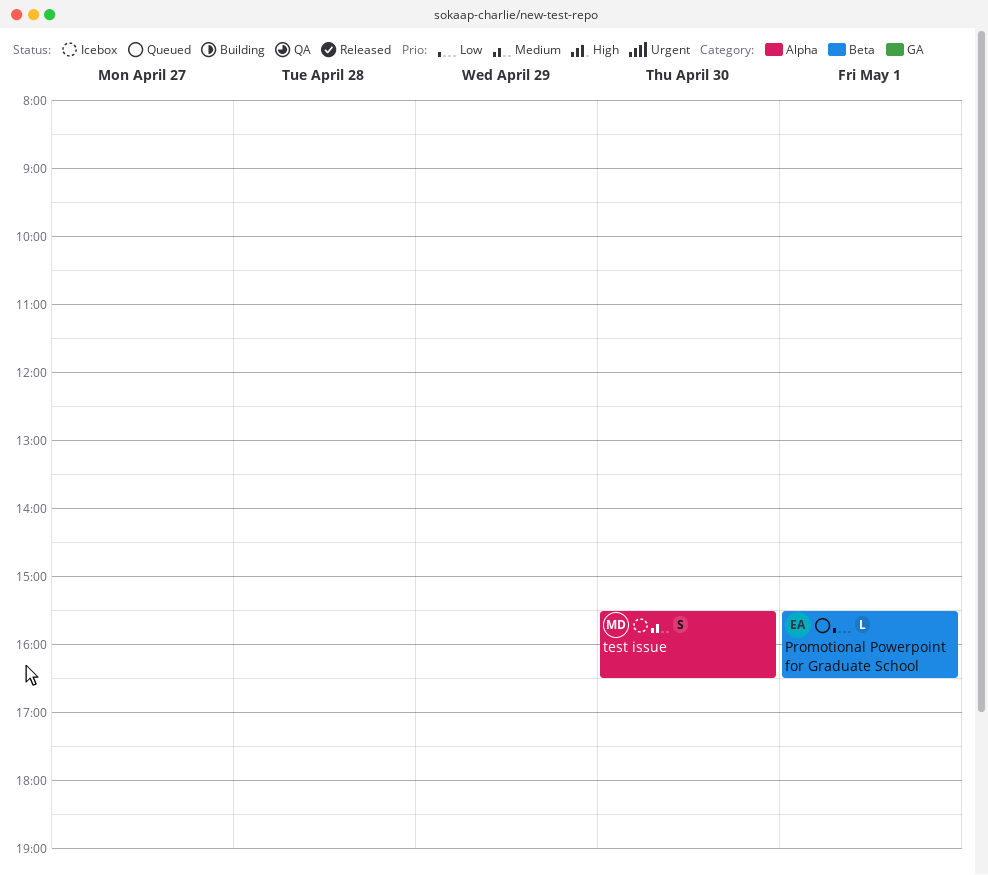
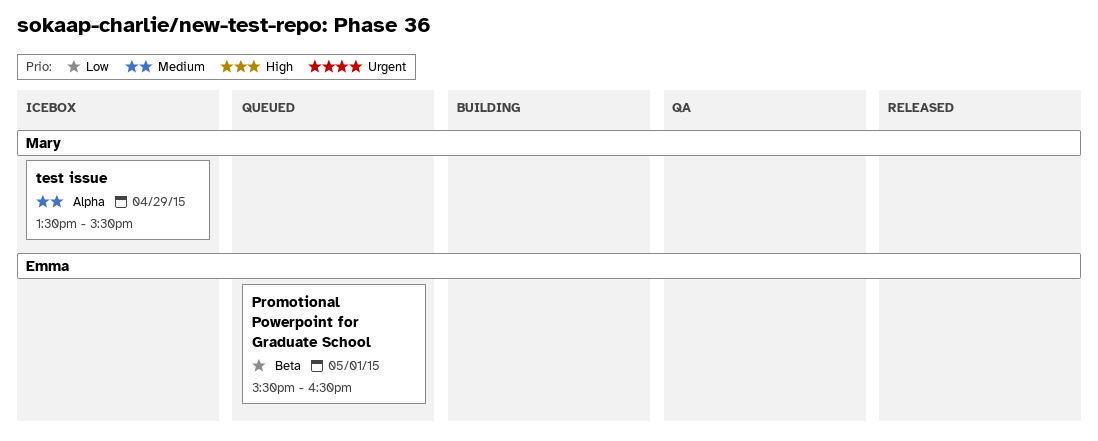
test issue, day: Apr 30 -> Apr 29
test issue, begins: 15:30 -> 13:30
test issue, ends: 16:30 -> 15:30

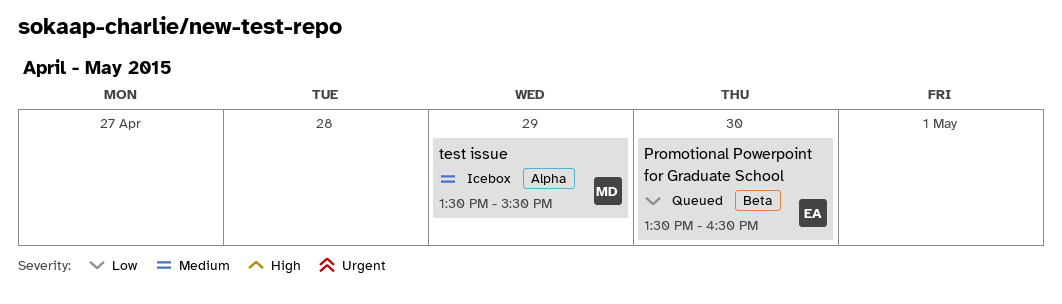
Promotional Powerpoint for Graduate School, day: May 1 -> Apr 30
Promotional Powerpoint for Graduate School, begins: 15:30 -> 13:30

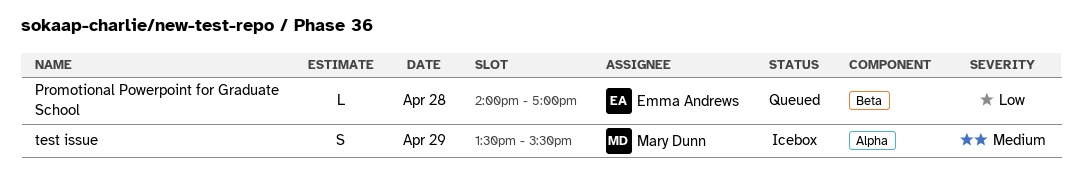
Promotional Powerpoint for Graduate School, day: Apr 30 -> Apr 28
Promotional Powerpoint for Graduate School, begins: 13:30 -> 14:00
Promotional Powerpoint for Graduate School, ends: 16:30 -> 17:00

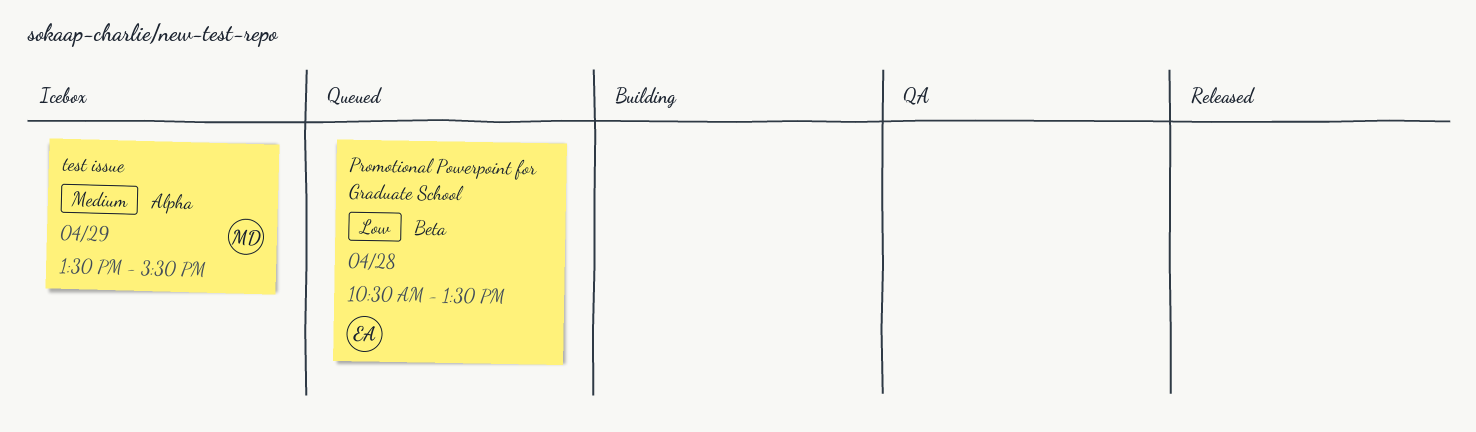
Promotional Powerpoint for Graduate School, begins: 14:00 -> 10:30
Promotional Powerpoint for Graduate School, ends: 17:00 -> 13:30

